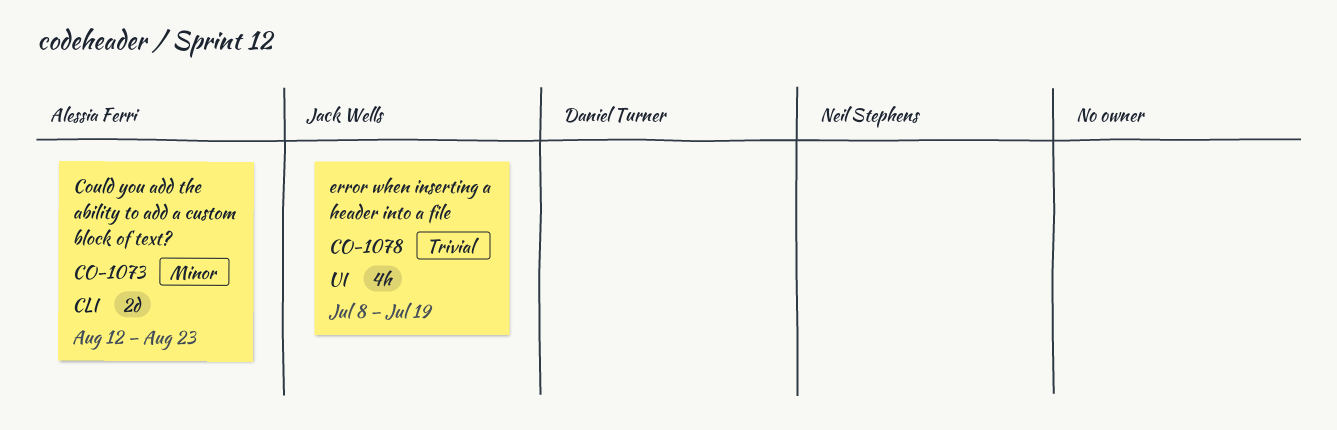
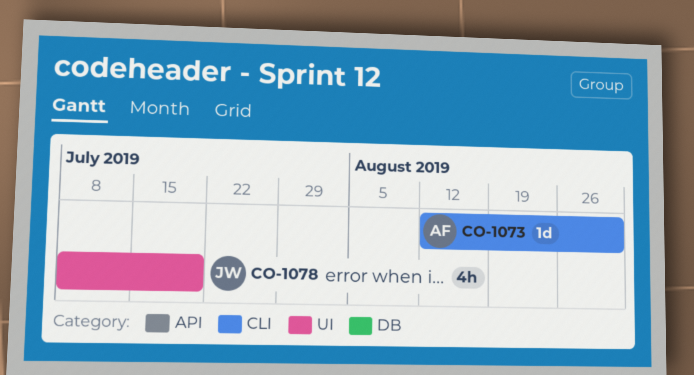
CO-1073, estimate: 2d -> 1d
CO-1073, due: Aug 23 -> Aug 30

